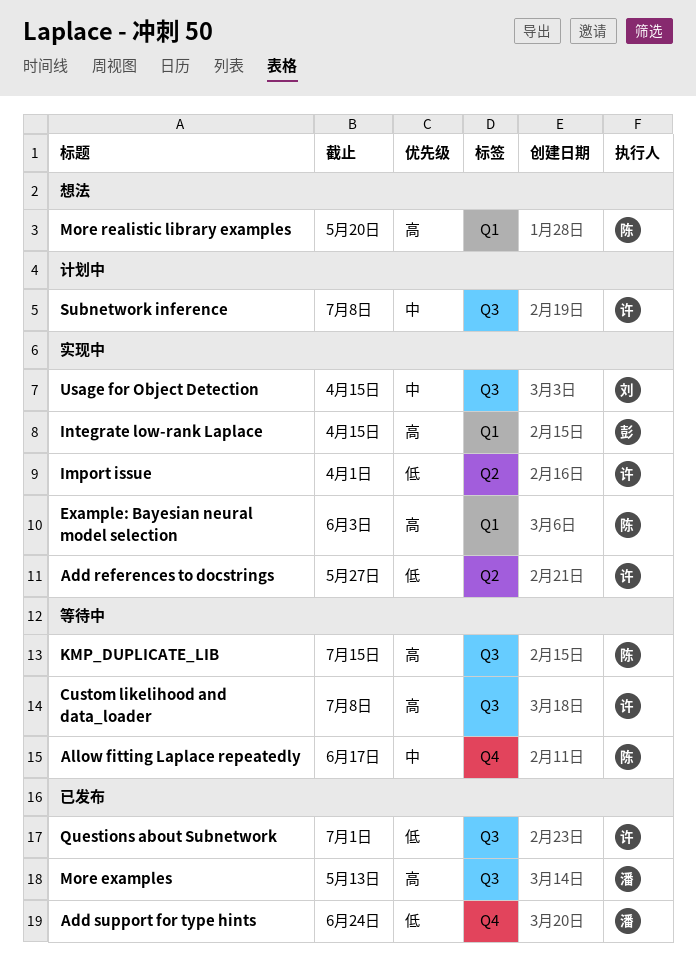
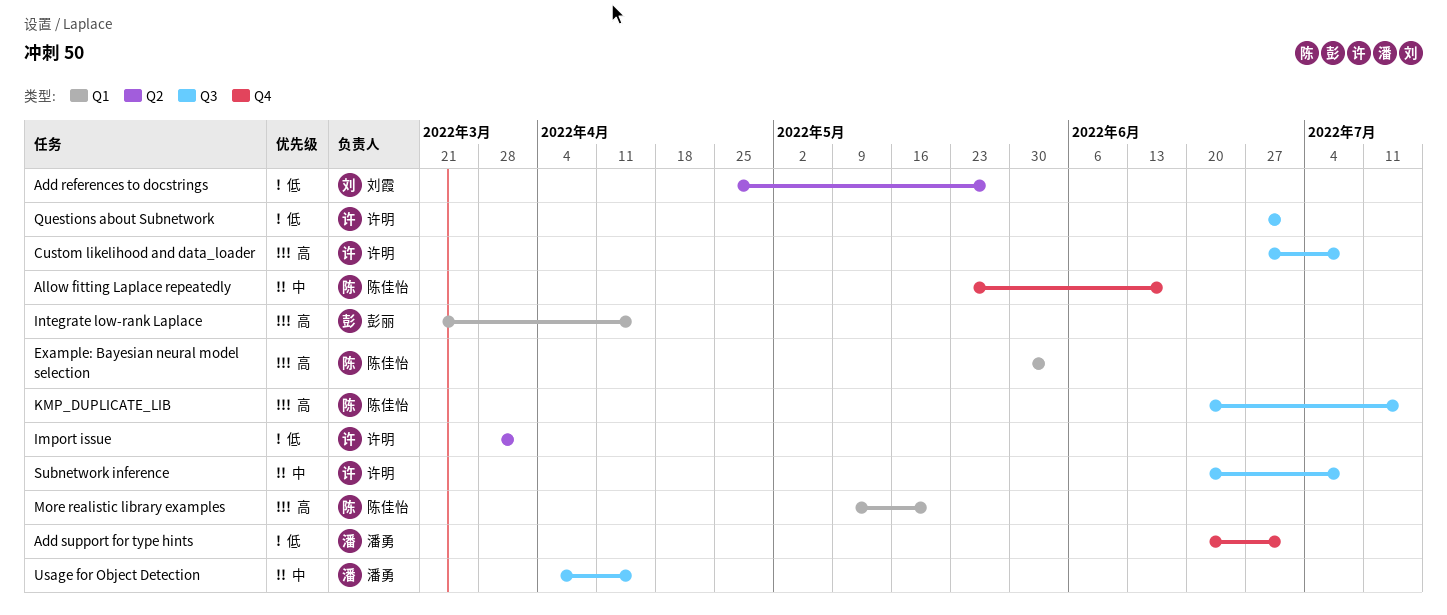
Add references to docstrings, owner: 许明 -> 刘霞
Add support for type hints, due: Jun 24 -> Jul 1
More examples: present -> none
Usage for Object Detection, owner: 刘霞 -> 潘勇

